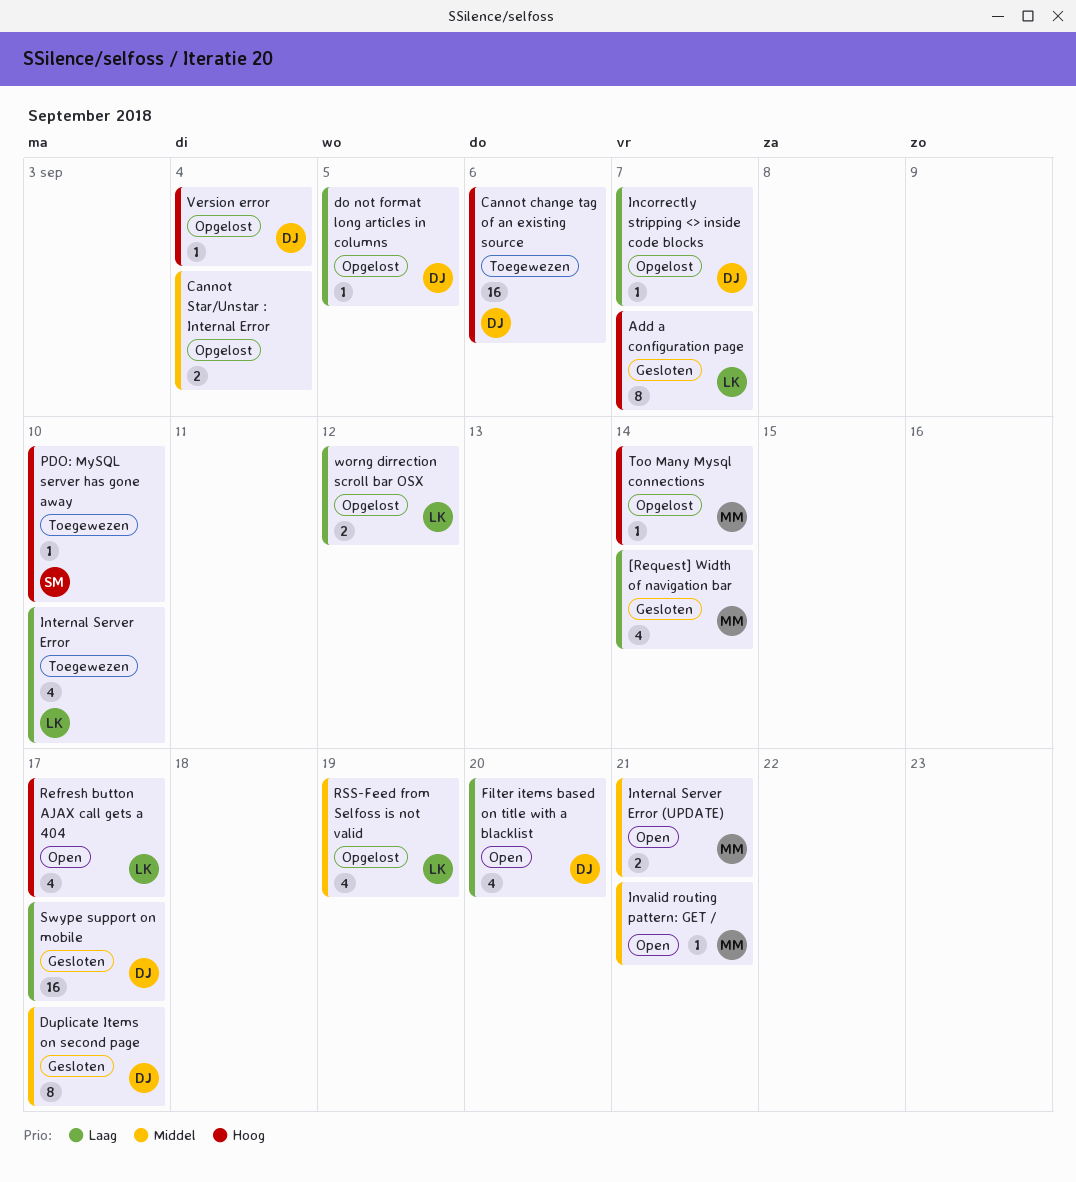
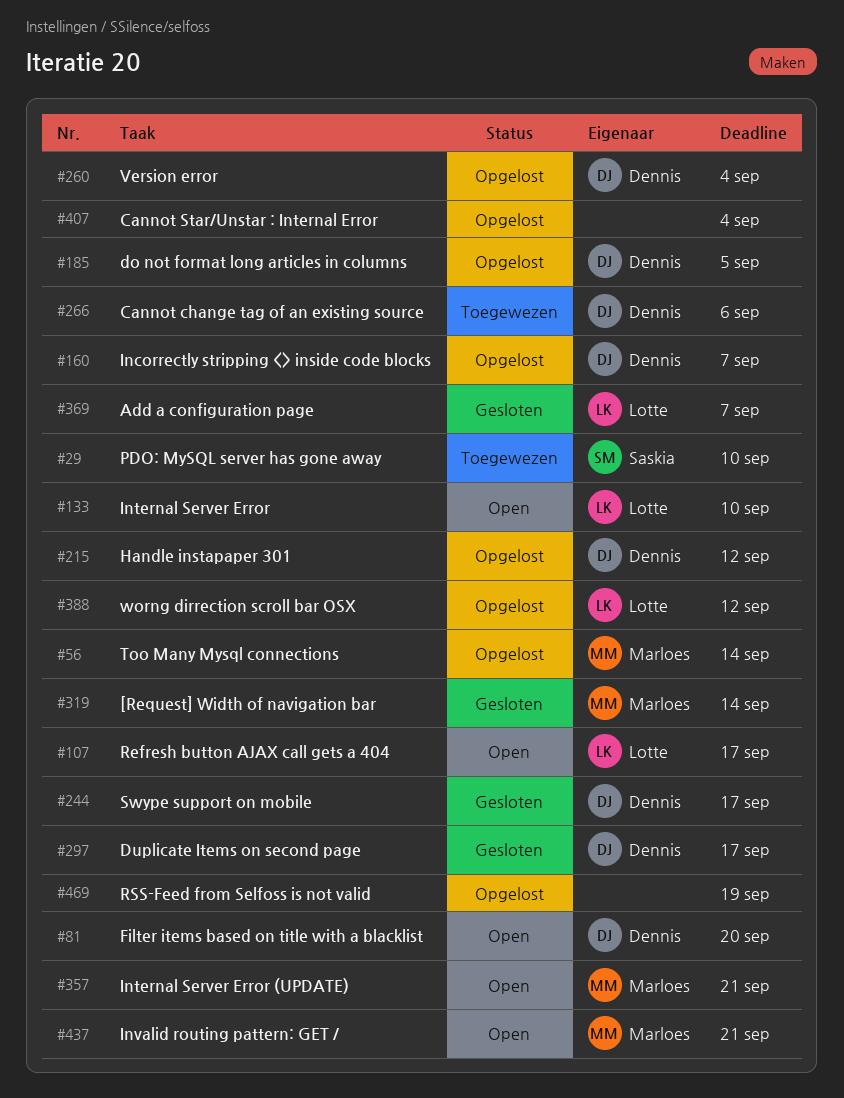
Handle instapaper 301: none -> present
Internal Server Error, status: Toegewezen -> Open
RSS-Feed from Selfoss is not valid, owner: Lotte -> none

